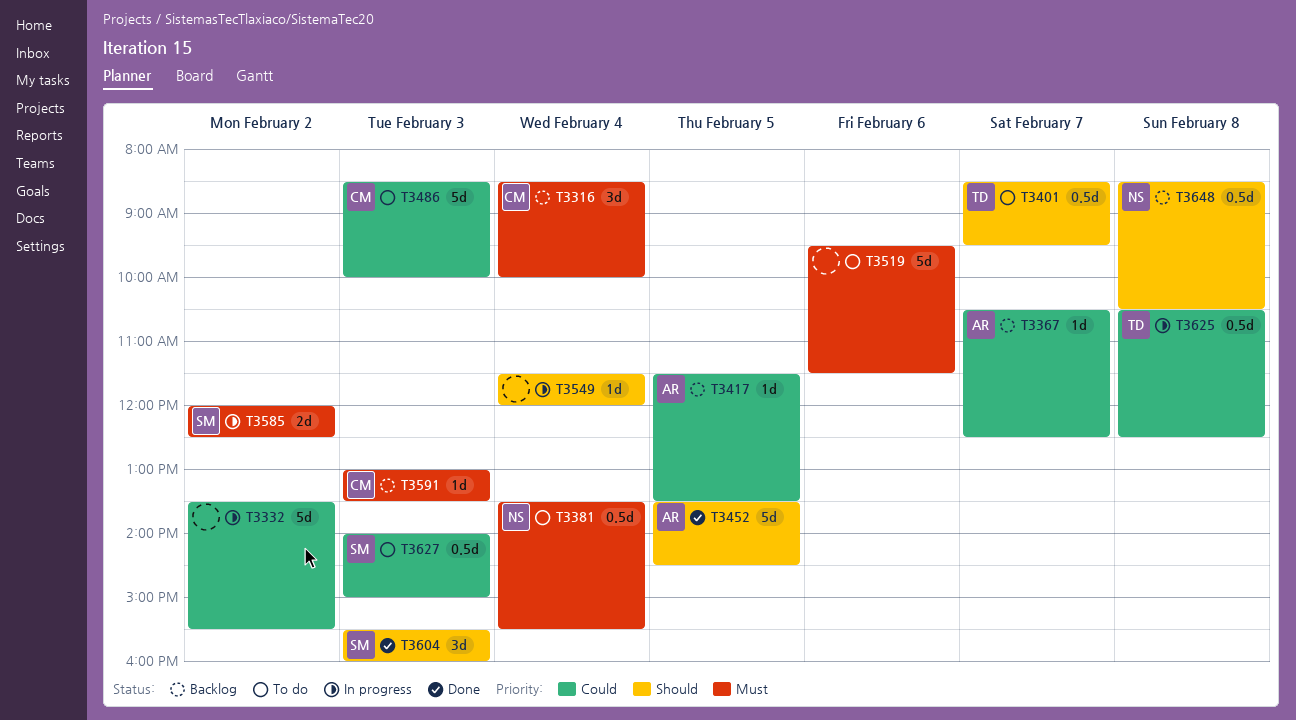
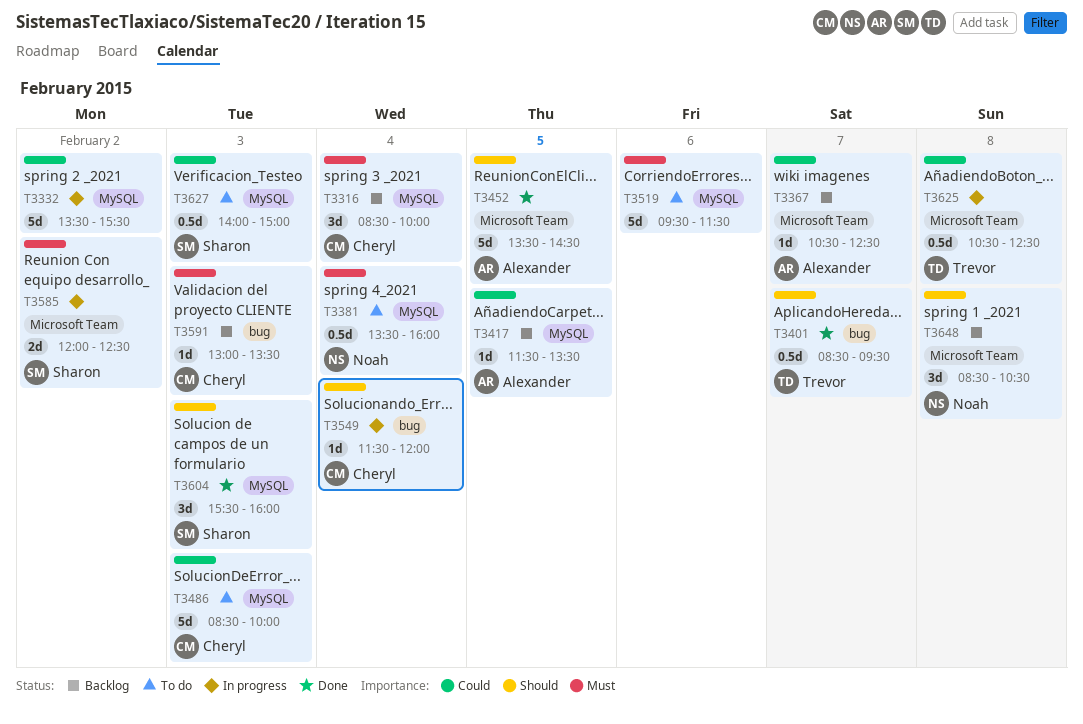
T3381, ends: 15:30 -> 16:00
T3401, status: To do -> Done
T3549, owner: none -> Cheryl
T3648, estimate: 0.5d -> 3d

